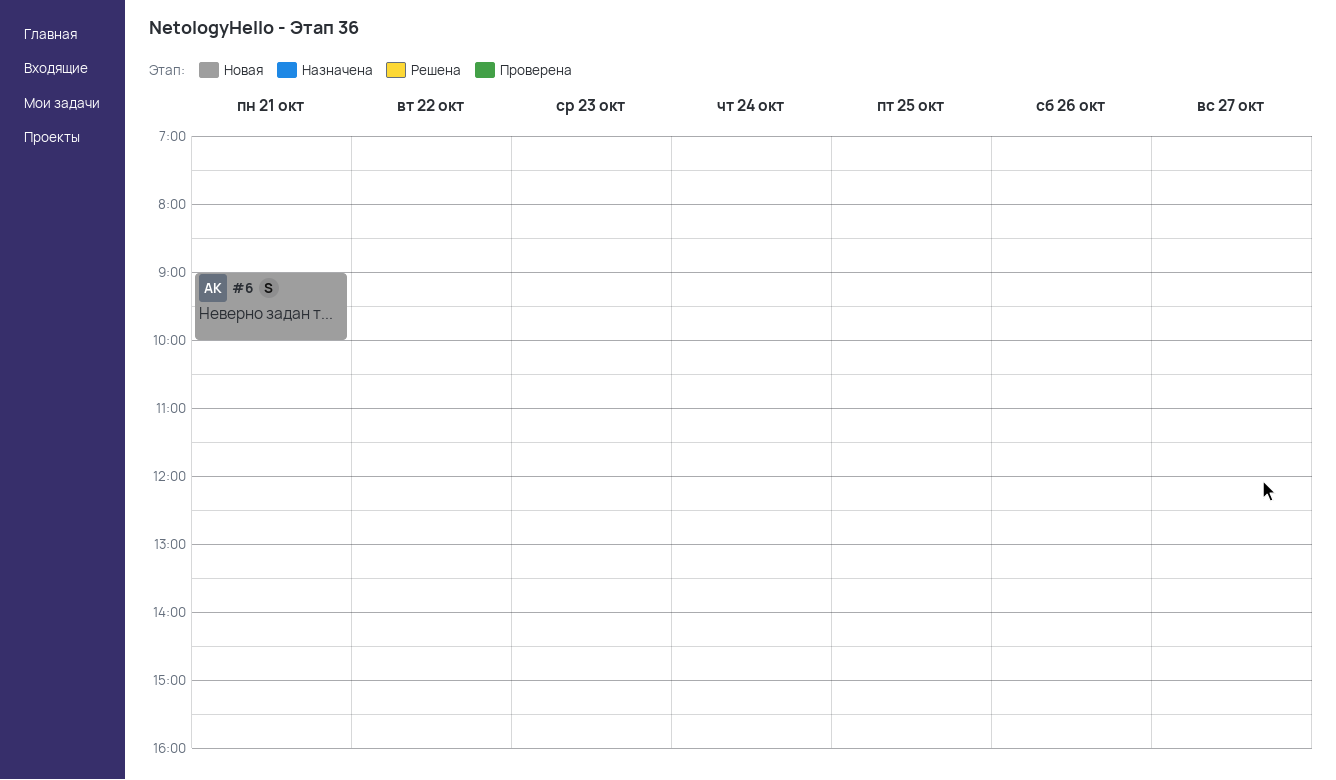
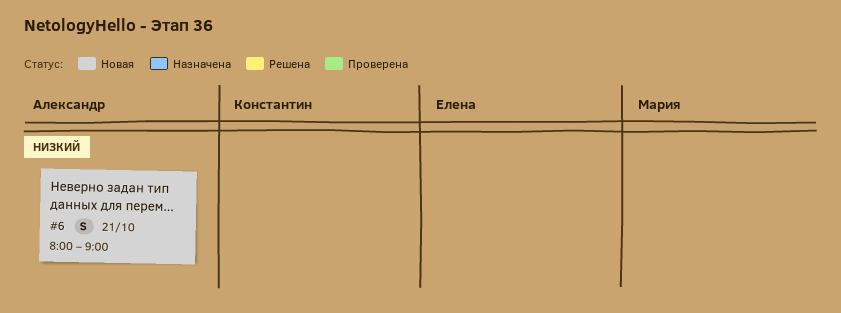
#6, begins: 09:00 -> 08:00
#6, ends: 10:00 -> 09:00

